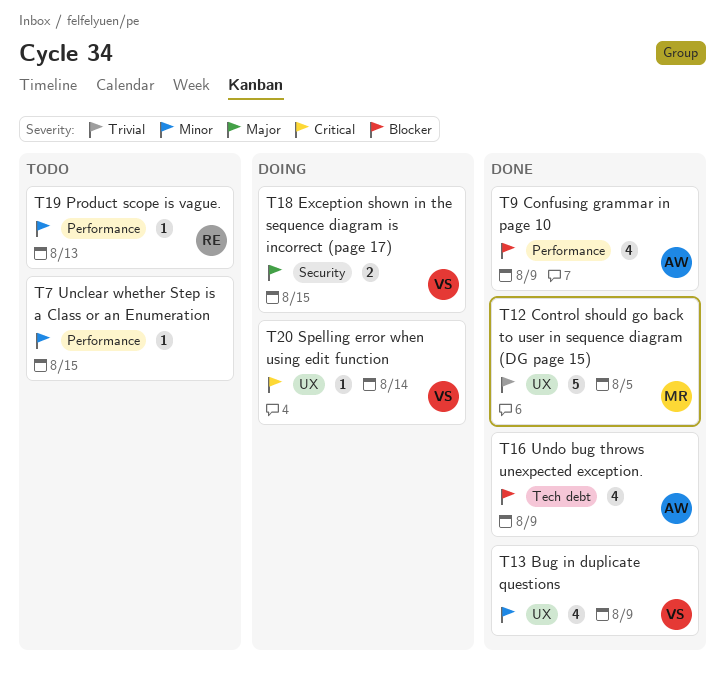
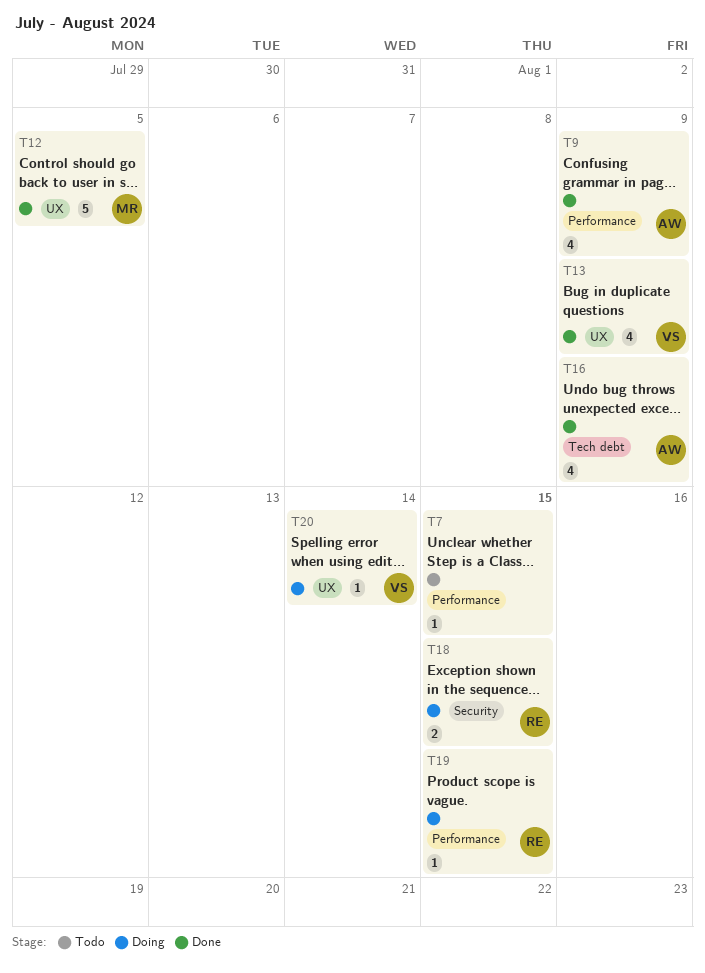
T18, owner: VS -> RE
T19, status: Todo -> Doing
T19, due: Aug 13 -> Aug 15

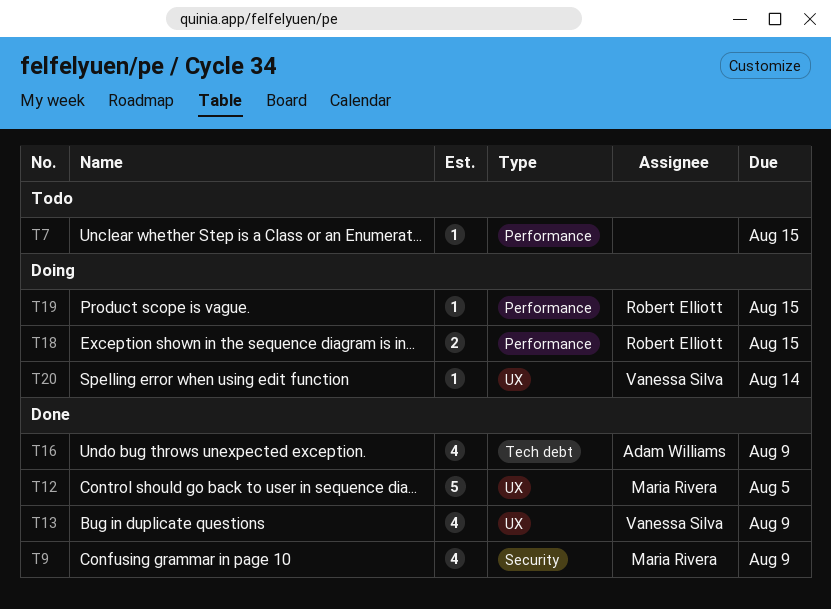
T9, owner: Adam Williams -> Maria Rivera
T9, label: Performance -> Security
T18, label: Security -> Performance

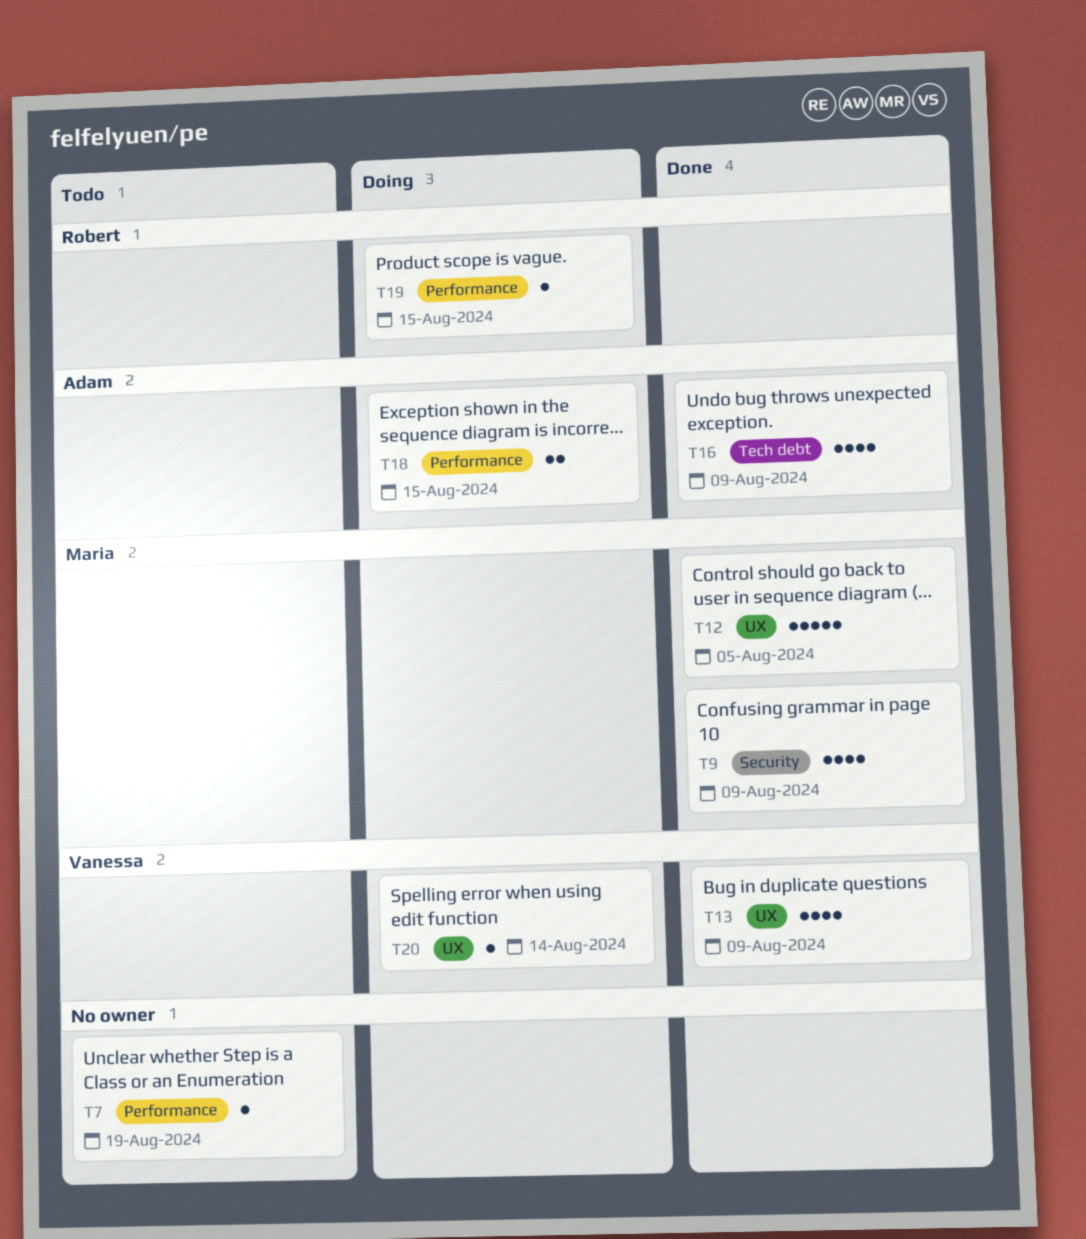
T7, due: Aug 15 -> Aug 19
T18, owner: Robert Elliott -> Adam Williams

